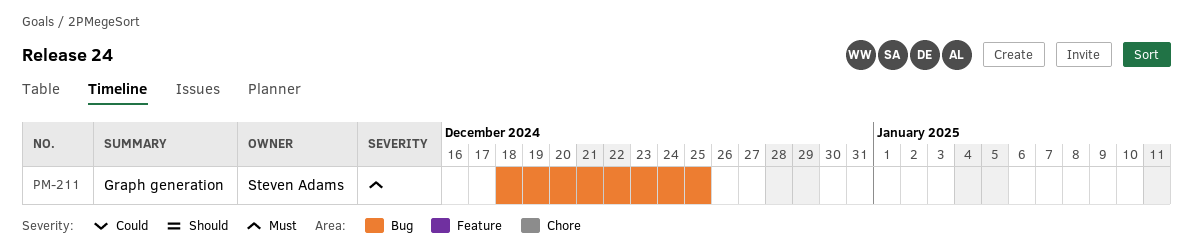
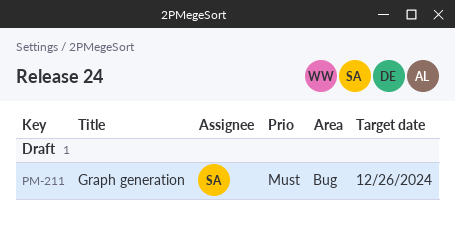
PM-211, due: Dec 25 -> Dec 26

